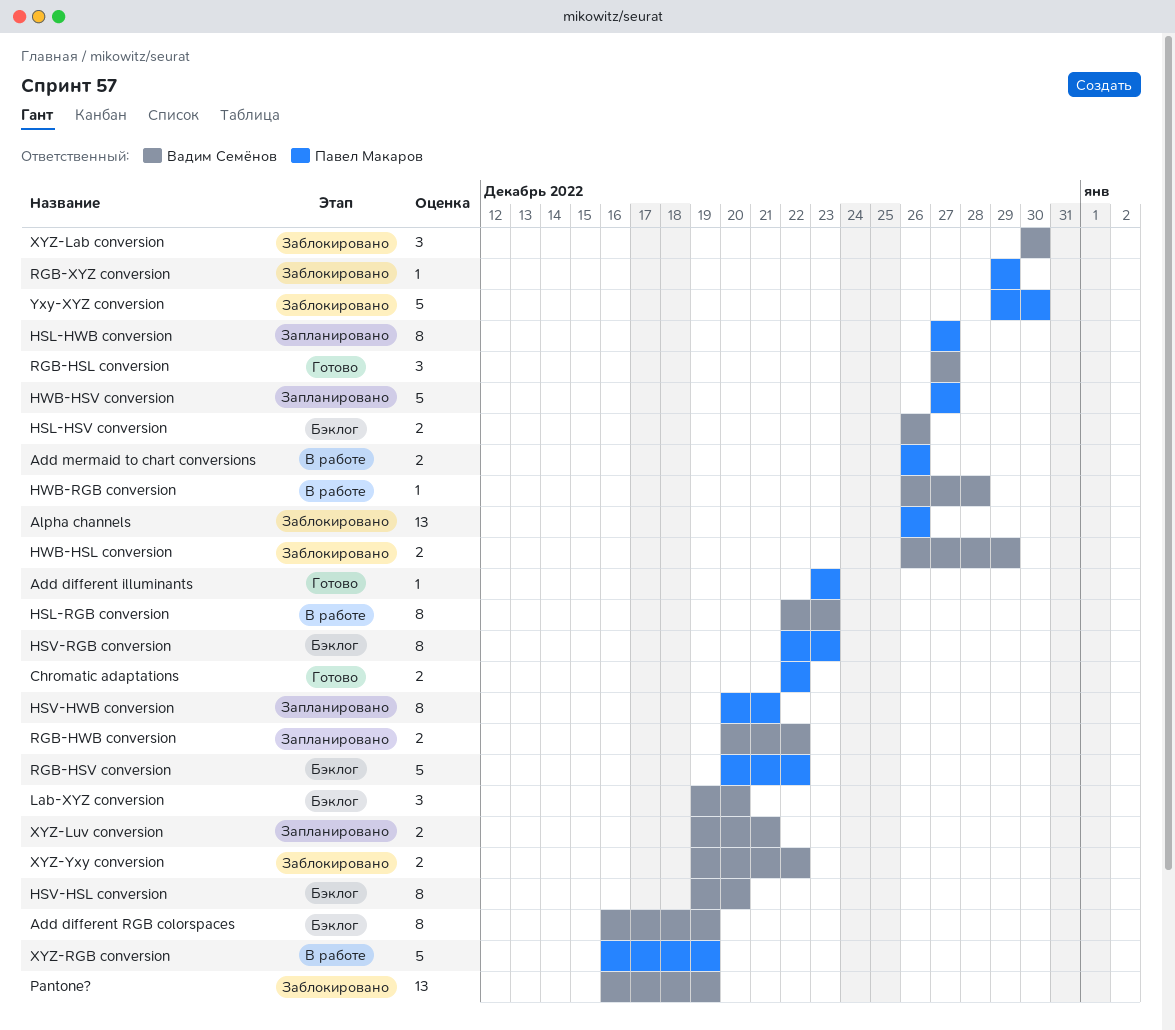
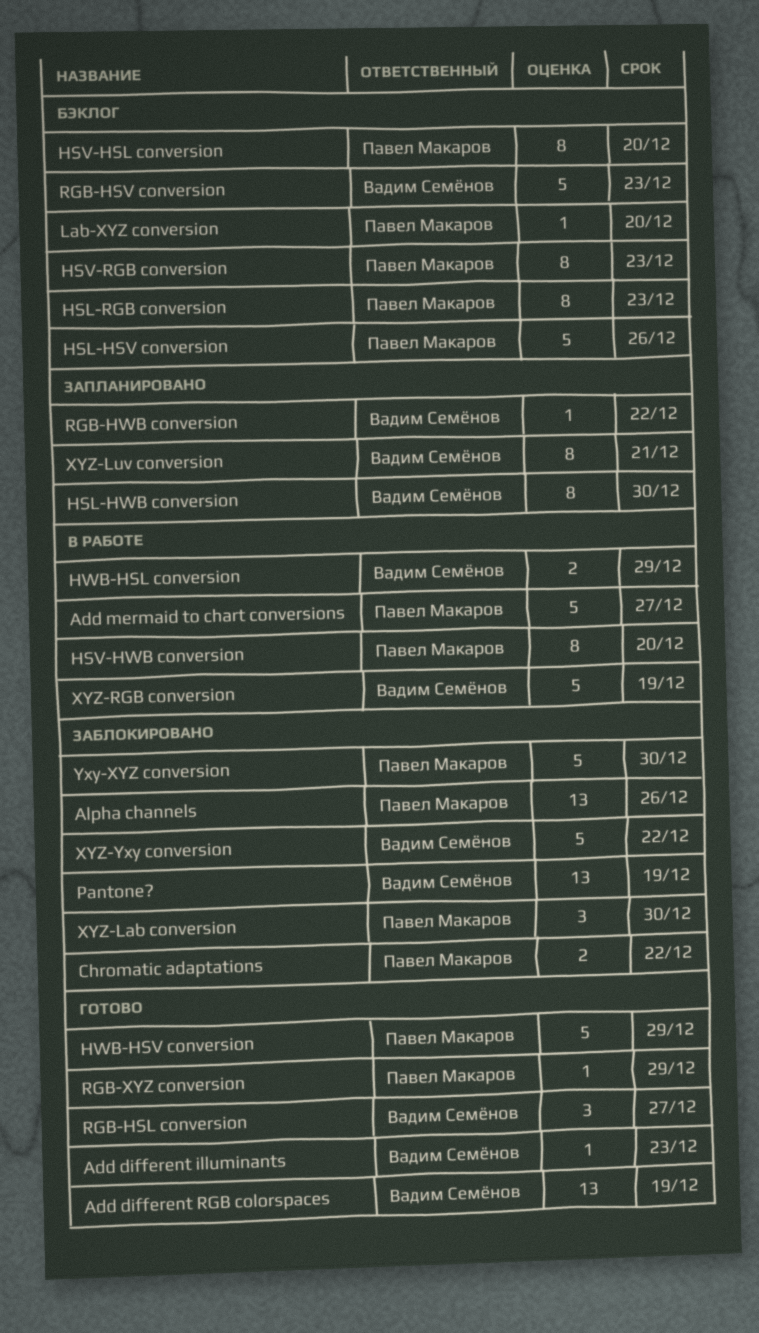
Add different illuminants, owner: Павел Макаров -> Вадим Семёнов
Add different RGB colorspaces, status: Бэклог -> Готово
Add different RGB colorspaces, estimate: 8 -> 13
Add mermaid to chart conversions, estimate: 2 -> 5
Add mermaid to chart conversions, due: Dec 26 -> Dec 27
Chromatic adaptations, status: Готово -> Заблокировано
HSL-HSV conversion, owner: Вадим Семёнов -> Павел Макаров
HSL-HSV conversion, estimate: 2 -> 5
HSL-HWB conversion, owner: Павел Макаров -> Вадим Семёнов
HSL-HWB conversion, due: Dec 27 -> Dec 30
HSL-RGB conversion, status: В работе -> Бэклог
HSL-RGB conversion, owner: Вадим Семёнов -> Павел Макаров
HSV-HSL conversion, owner: Вадим Семёнов -> Павел Макаров
HSV-HWB conversion, status: Запланировано -> В работе
HSV-HWB conversion, due: Dec 21 -> Dec 20
HWB-HSL conversion, status: Заблокировано -> В работе
HWB-HSV conversion, status: Запланировано -> Готово
HWB-HSV conversion, due: Dec 27 -> Dec 29
HWB-RGB conversion: present -> none
Lab-XYZ conversion, owner: Вадим Семёнов -> Павел Макаров
Lab-XYZ conversion, estimate: 3 -> 1
RGB-HSV conversion, owner: Павел Макаров -> Вадим Семёнов
RGB-HSV conversion, due: Dec 22 -> Dec 23
RGB-HWB conversion, estimate: 2 -> 1
RGB-XYZ conversion, status: Заблокировано -> Готово
XYZ-Lab conversion, owner: Вадим Семёнов -> Павел Макаров
XYZ-Luv conversion, estimate: 2 -> 8
XYZ-RGB conversion, owner: Павел Макаров -> Вадим Семёнов
XYZ-Yxy conversion, estimate: 2 -> 5

